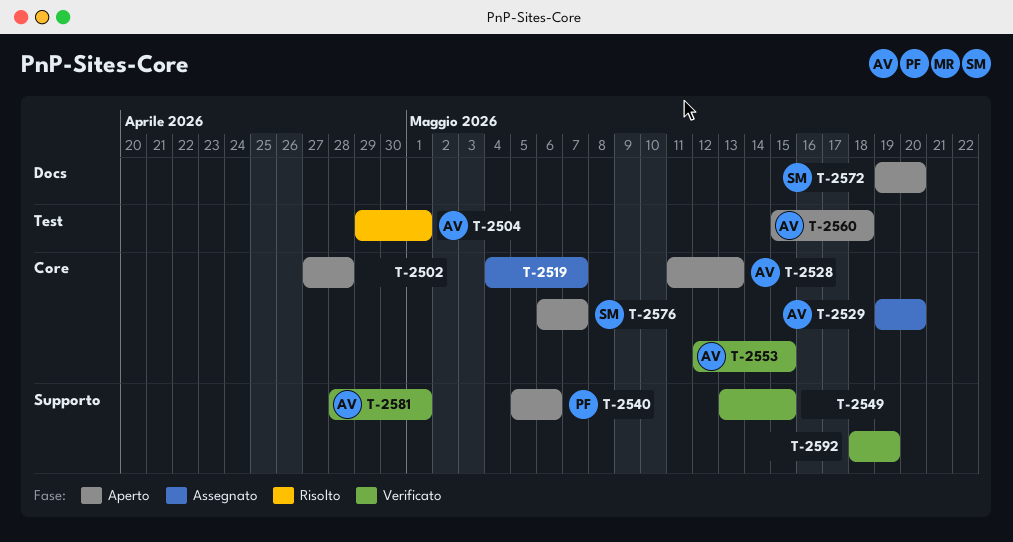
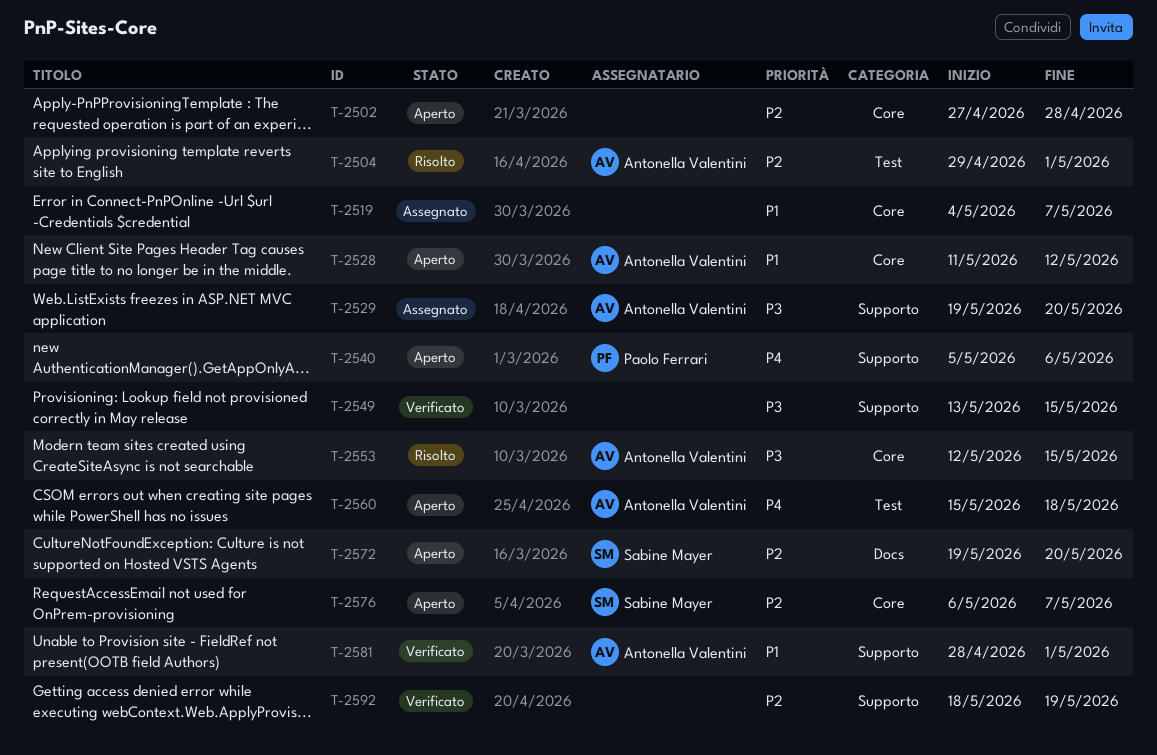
T-2528, due: May 13 -> May 12
T-2529, label: Core -> Supporto
T-2553, status: Verificato -> Risolto

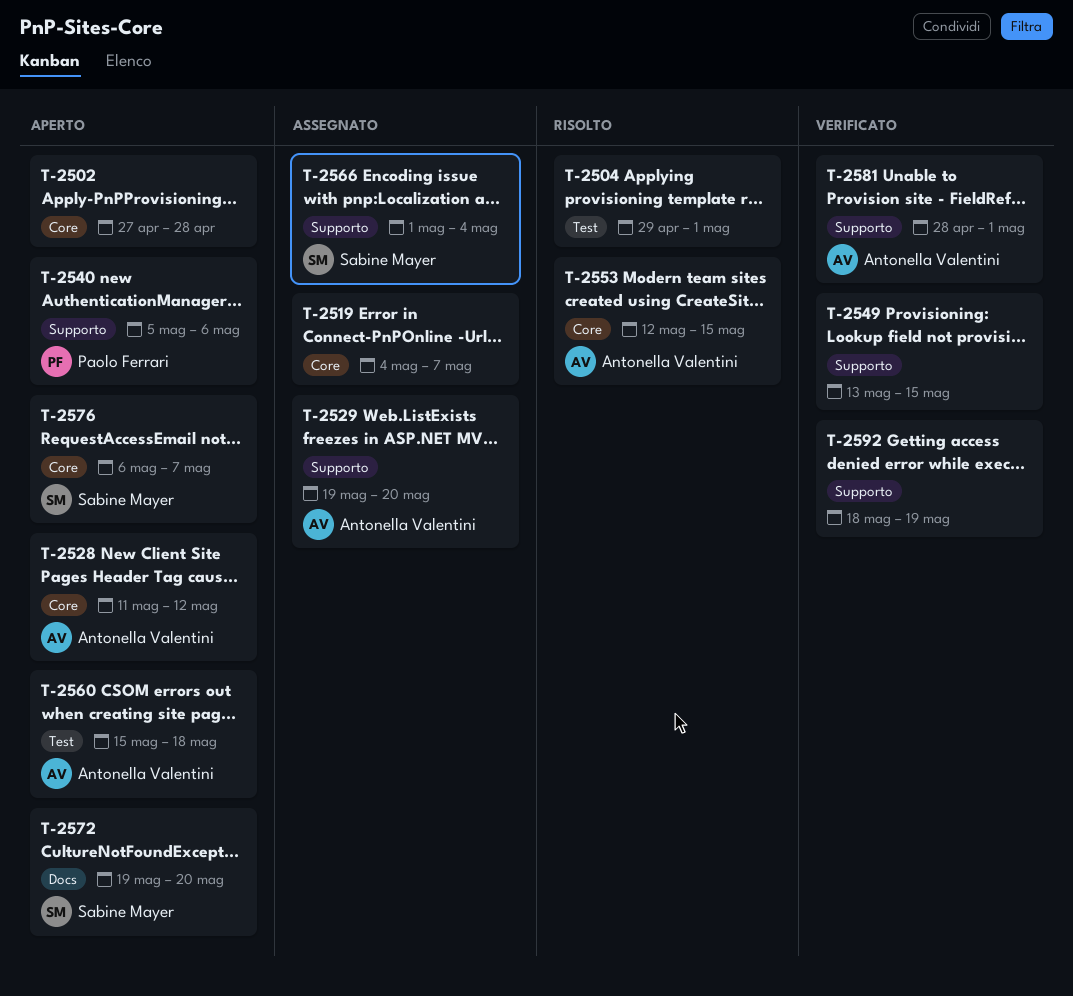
T-2504, owner: Antonella Valentini -> none
T-2566: none -> present

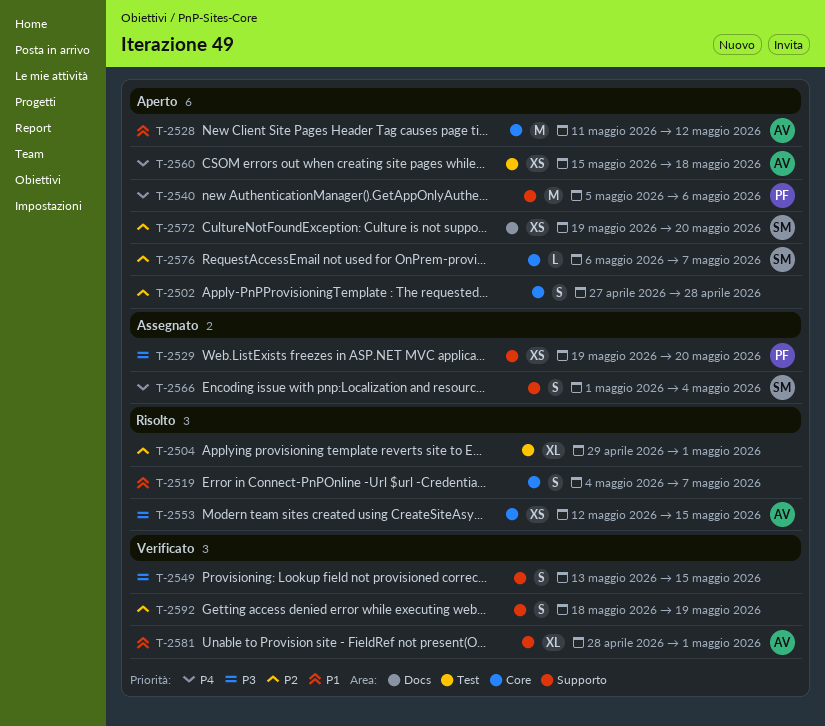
T-2519, status: Assegnato -> Risolto
T-2529, owner: Antonella Valentini -> Paolo Ferrari

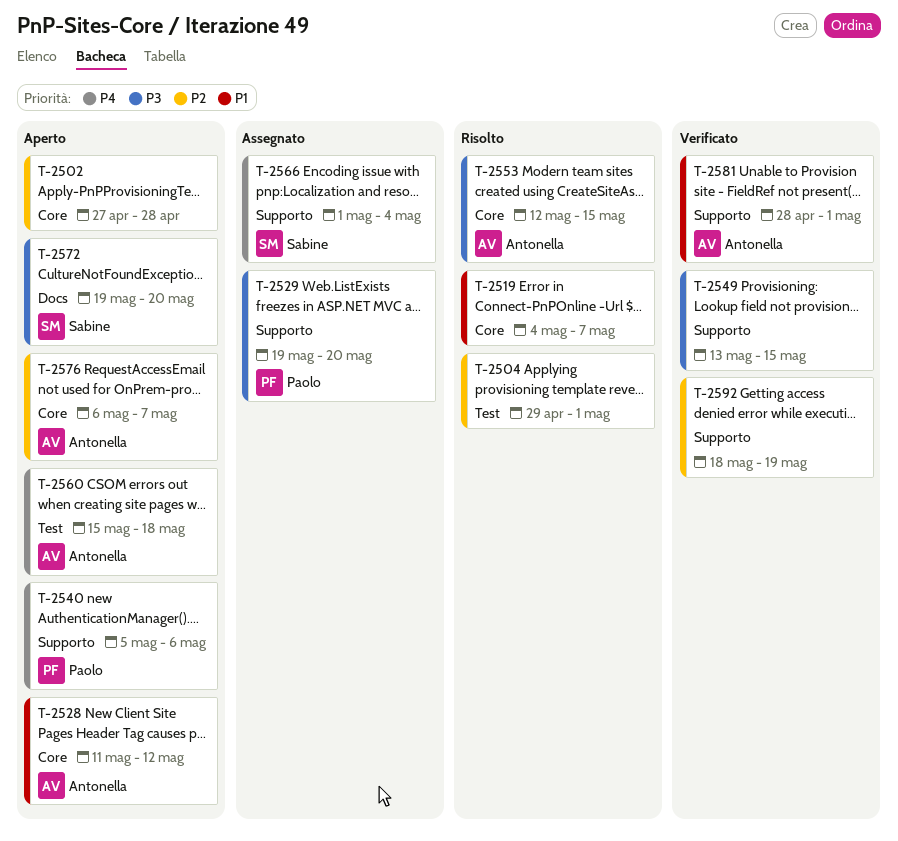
T-2572, priority: P2 -> P3
T-2576, owner: Sabine -> Antonella

